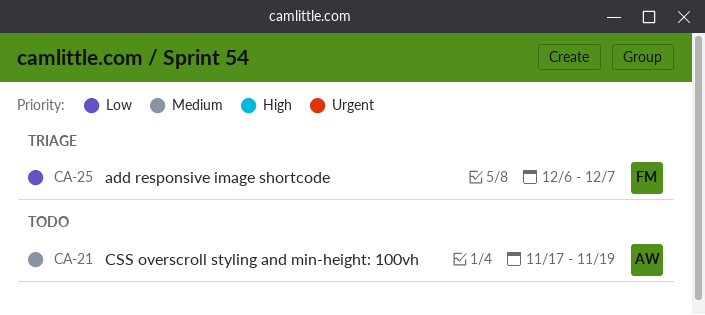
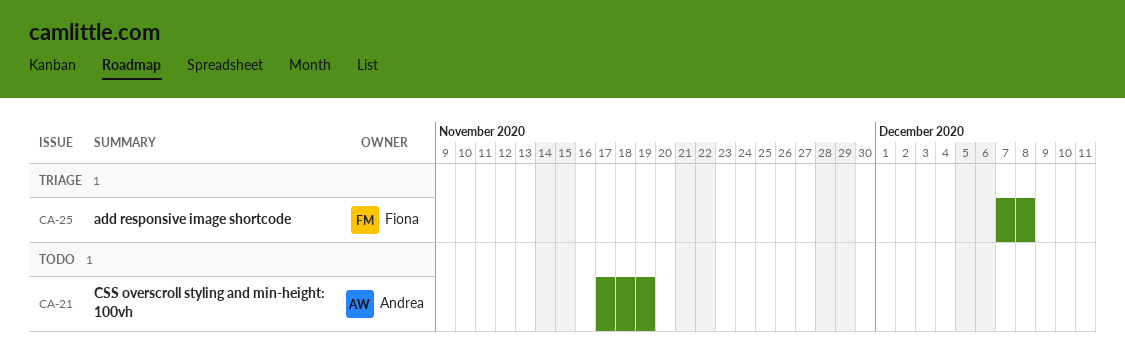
CA-25, start: Dec 6 -> Dec 7
CA-25, due: Dec 7 -> Dec 8

